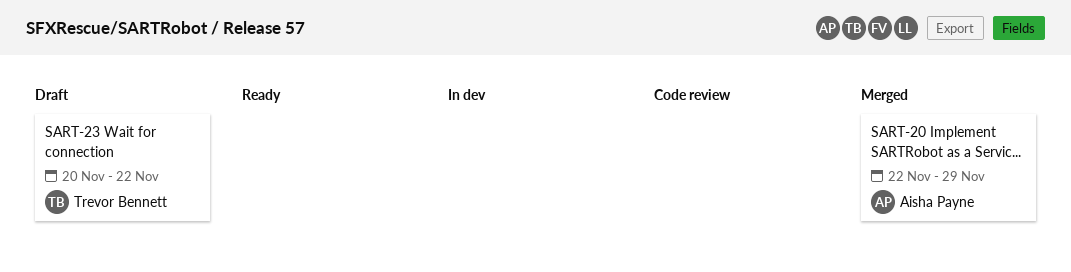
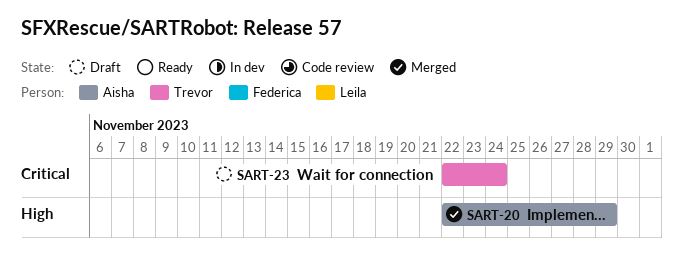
SART-23, start: Nov 20 -> Nov 22
SART-23, due: Nov 22 -> Nov 24

